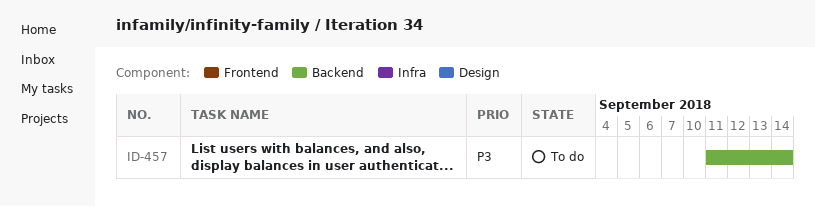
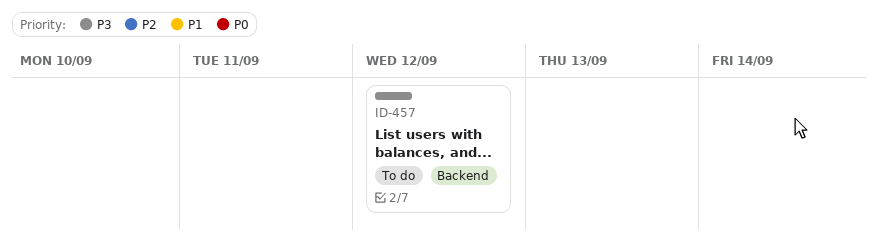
ID-457, due: Sep 14 -> Sep 12

